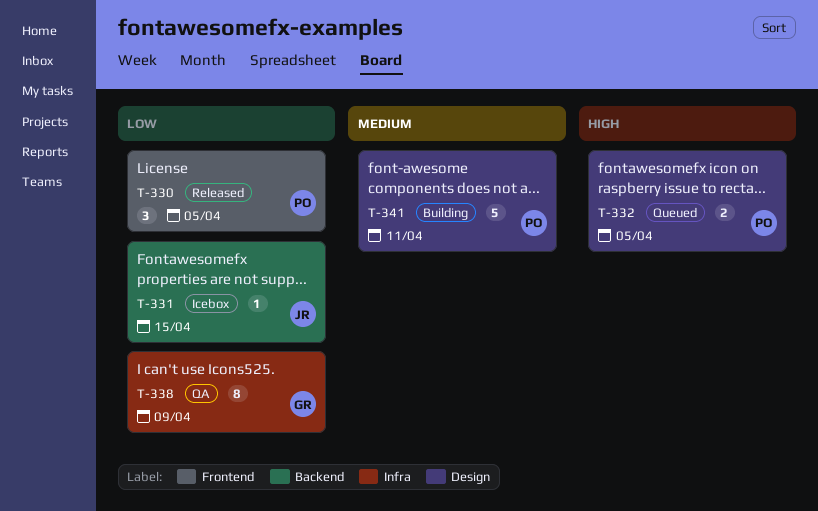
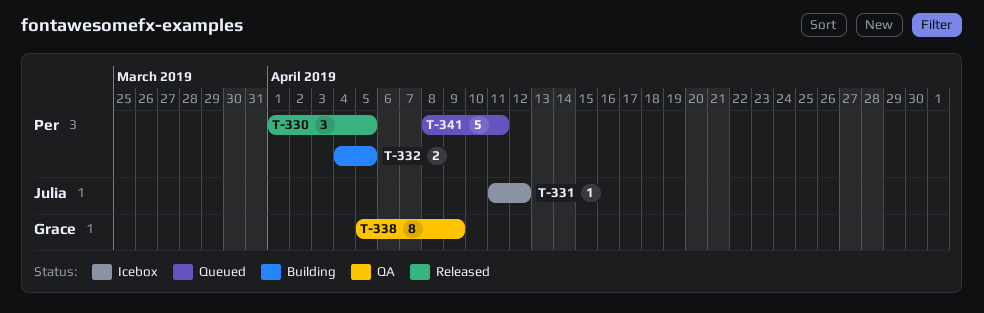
T-331, due: Apr 15 -> Apr 12
T-332, status: Queued -> Building
T-341, status: Building -> Queued

